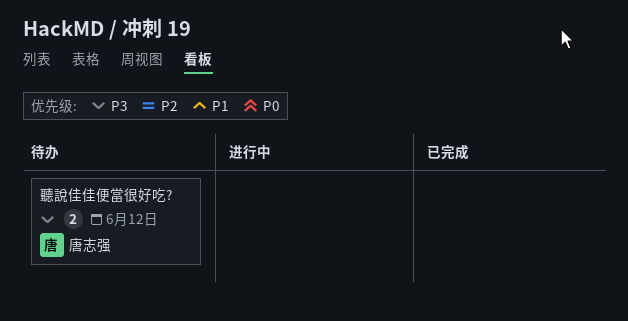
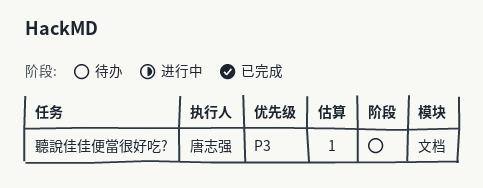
聽說佳佳便當很好吃?, estimate: 2 -> 1

